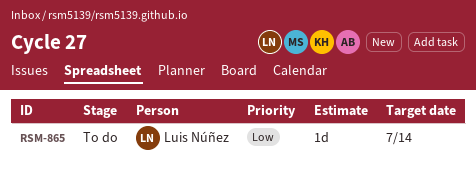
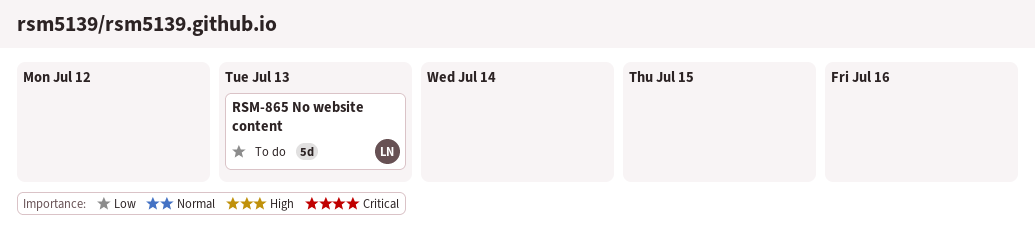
RSM-865, estimate: 1d -> 5d
RSM-865, due: Jul 14 -> Jul 13

